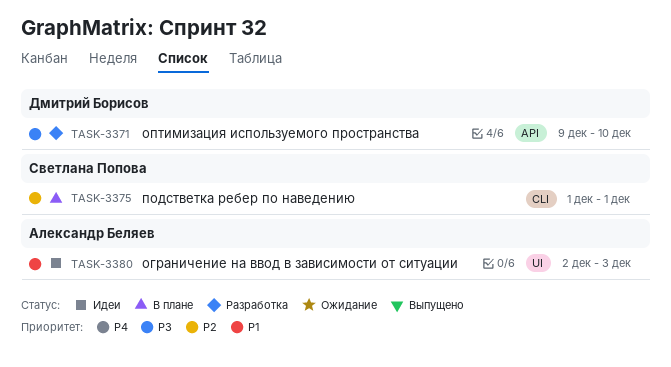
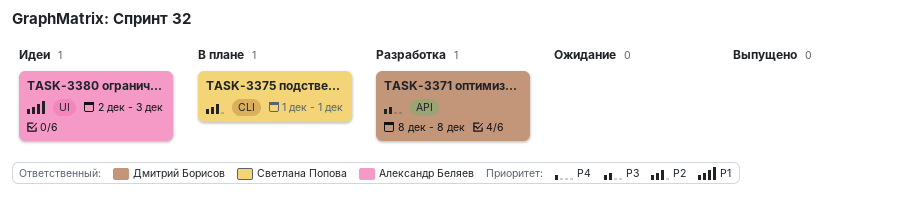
TASK-3371, start: Dec 9 -> Dec 8
TASK-3371, due: Dec 10 -> Dec 8

